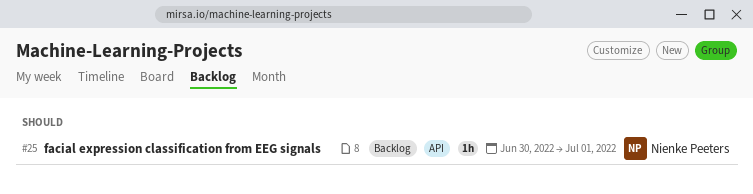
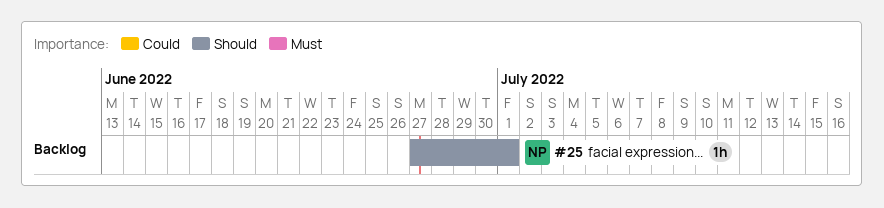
#25, start: Jun 30 -> Jun 27

